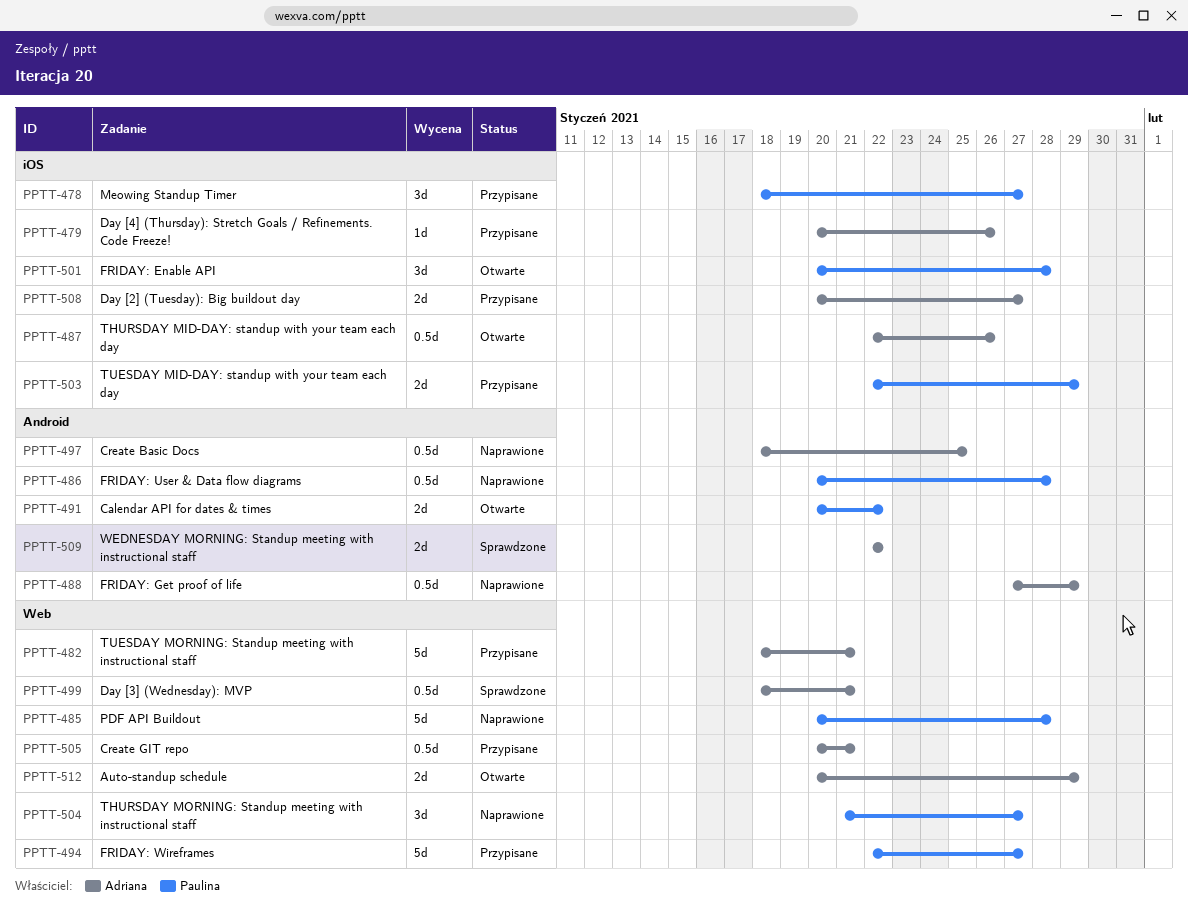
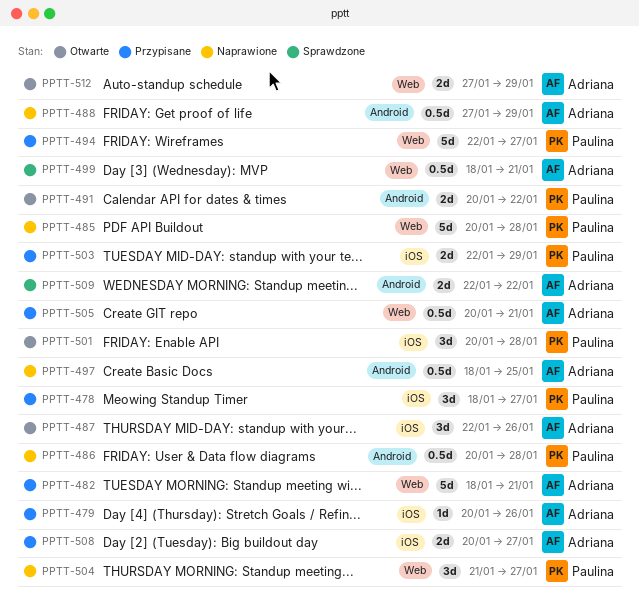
PPTT-487, estimate: 0.5d -> 3d
PPTT-512, start: Jan 20 -> Jan 27

